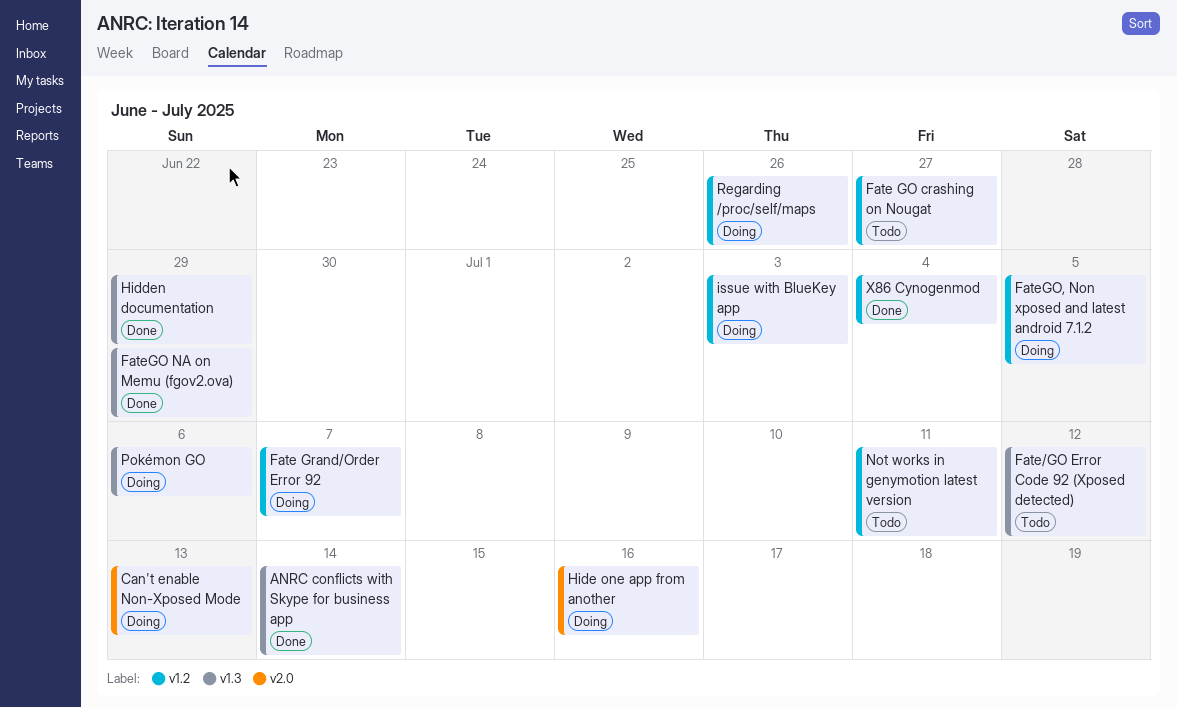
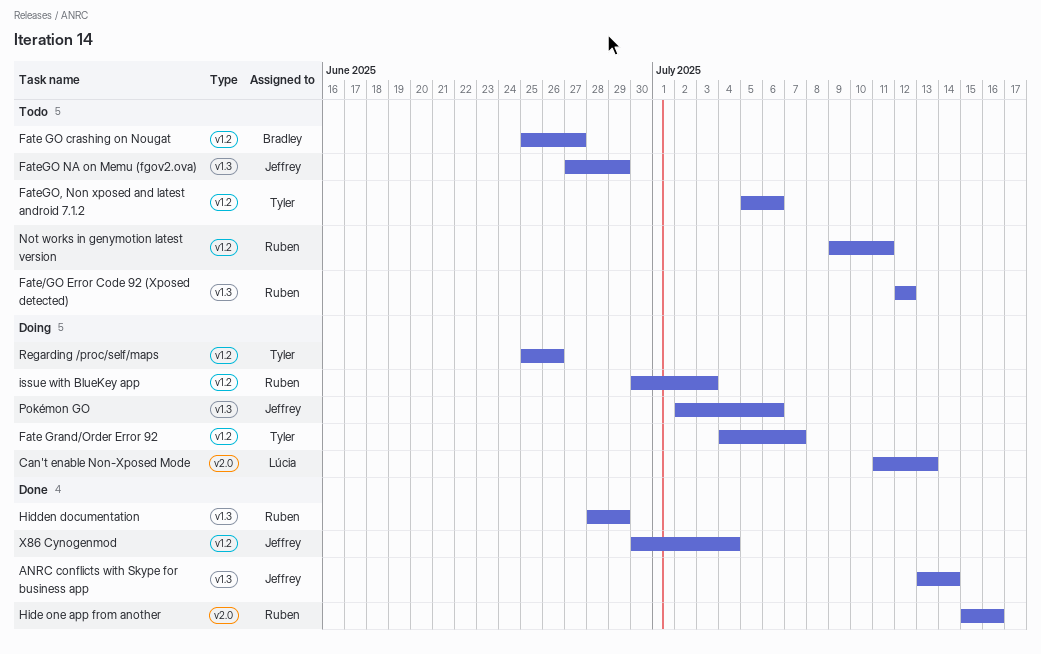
FateGO NA on Memu (fgov2.ova), status: Done -> Todo
FateGO, Non xposed and latest android 7.1.2, status: Doing -> Todo
FateGO, Non xposed and latest android 7.1.2, due: Jul 5 -> Jul 6
Hide one app from another, status: Doing -> Done

